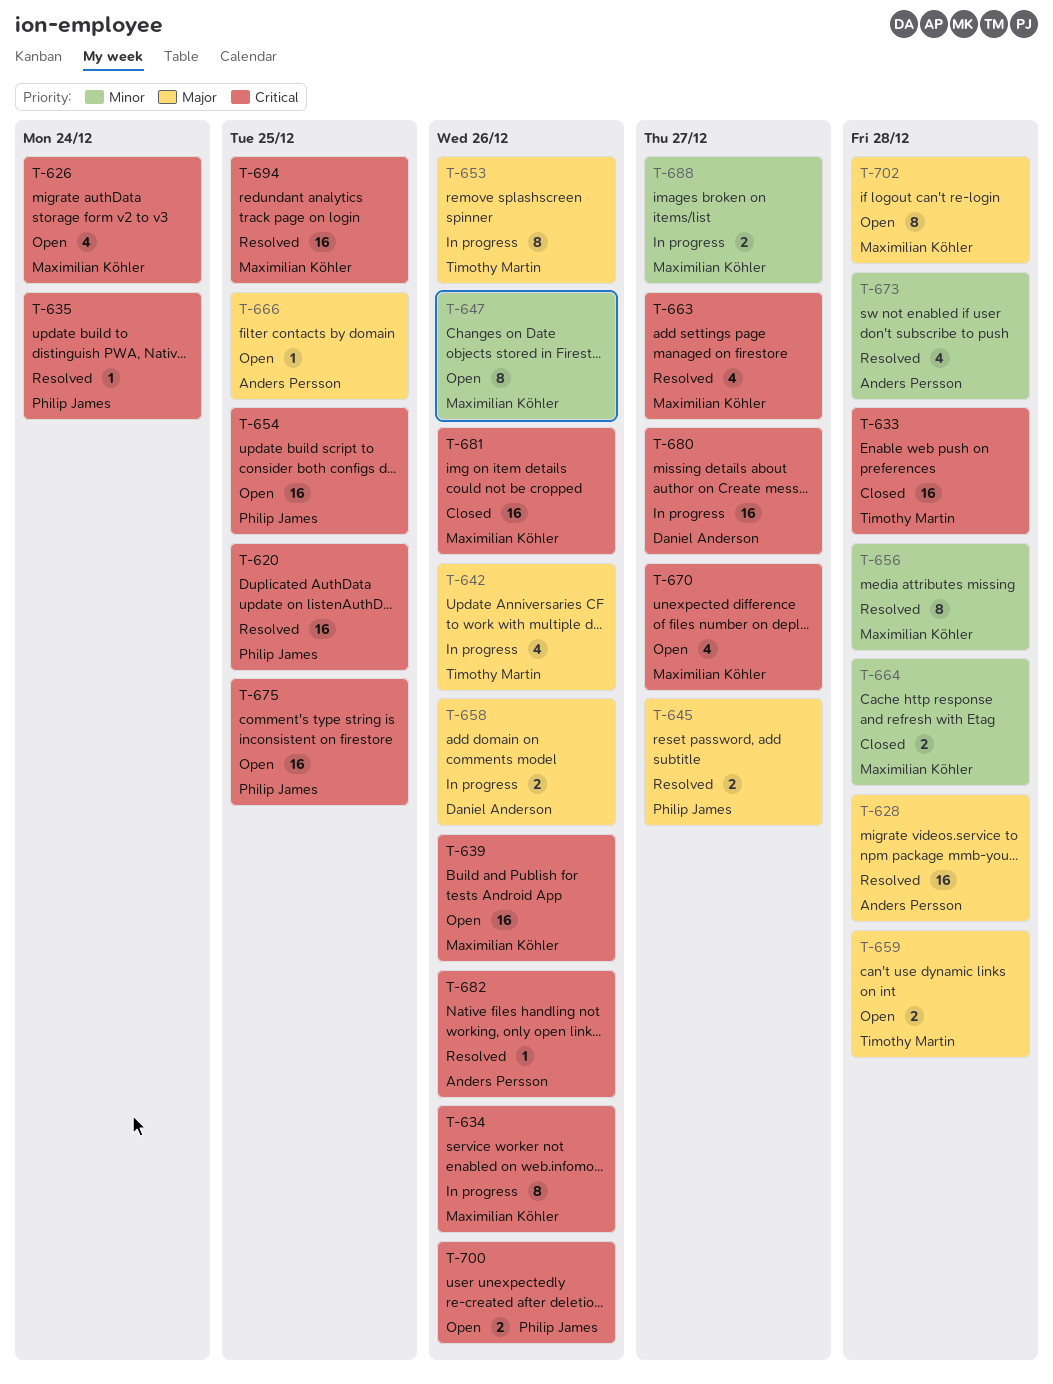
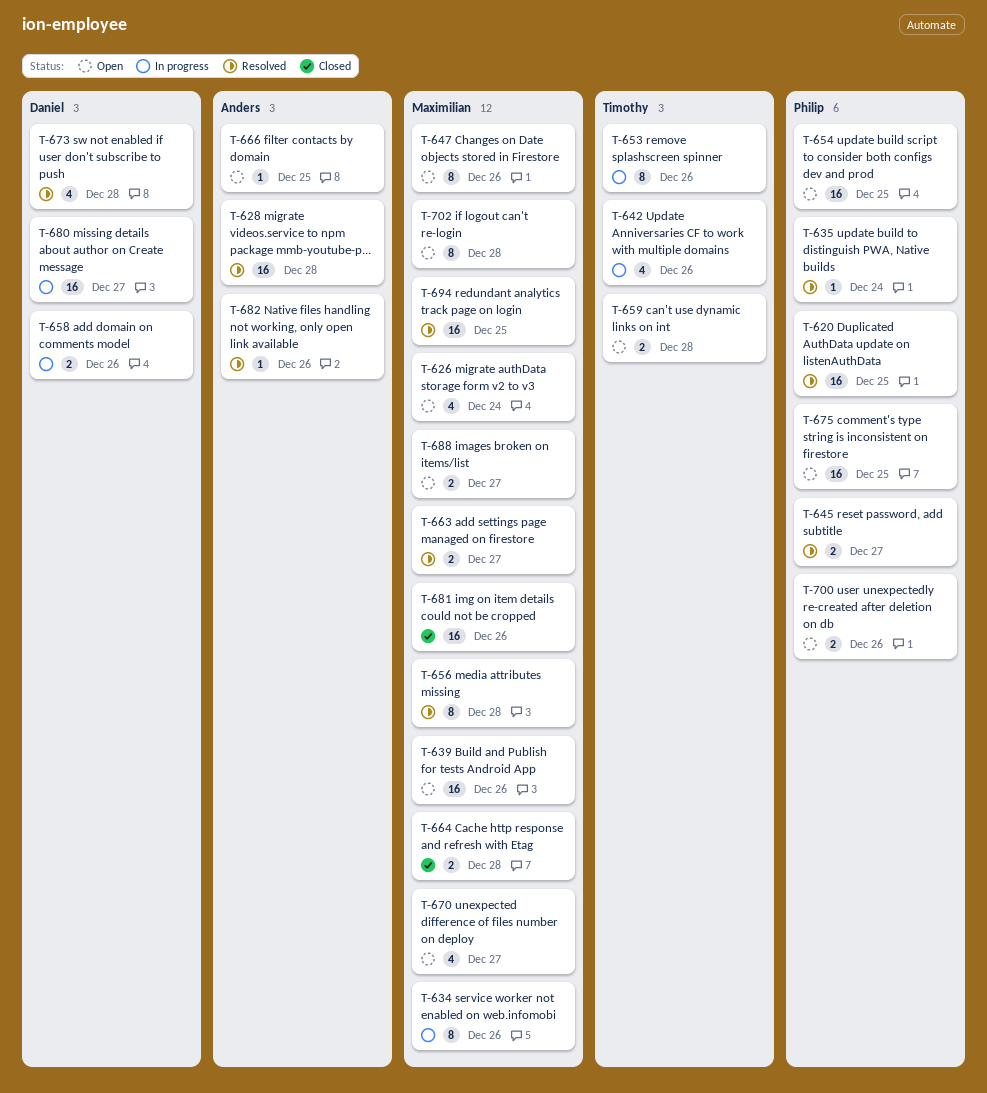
T-633: present -> none
T-663, estimate: 4 -> 2
T-673, owner: Anders Persson -> Daniel Anderson
T-688, status: In progress -> Open

